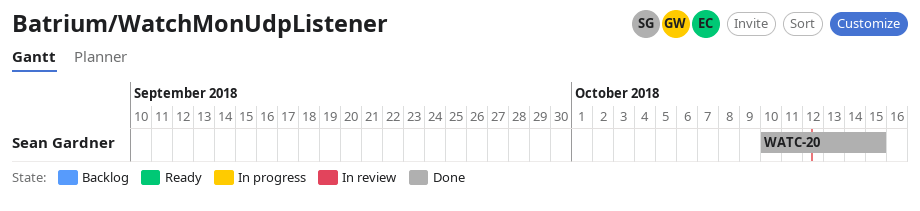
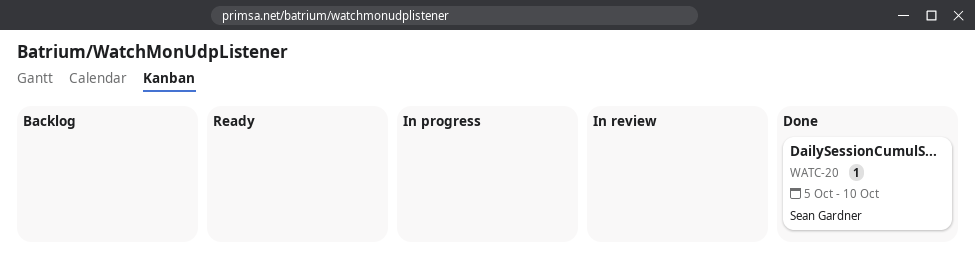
WATC-20, start: Oct 10 -> Oct 5
WATC-20, due: Oct 15 -> Oct 10

